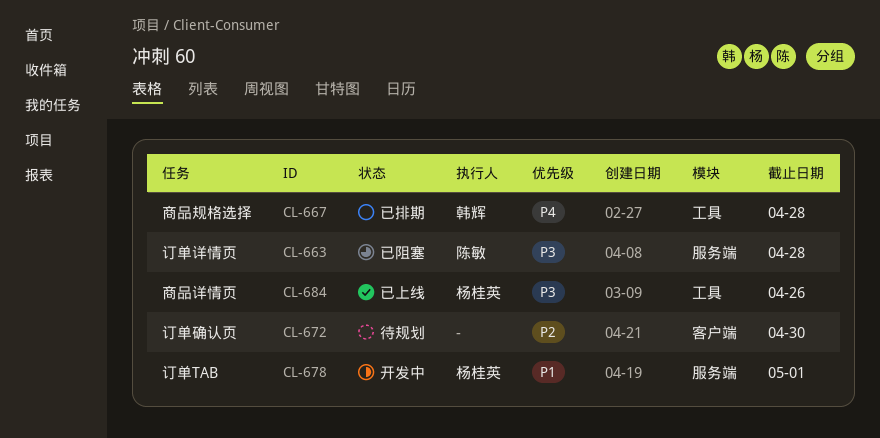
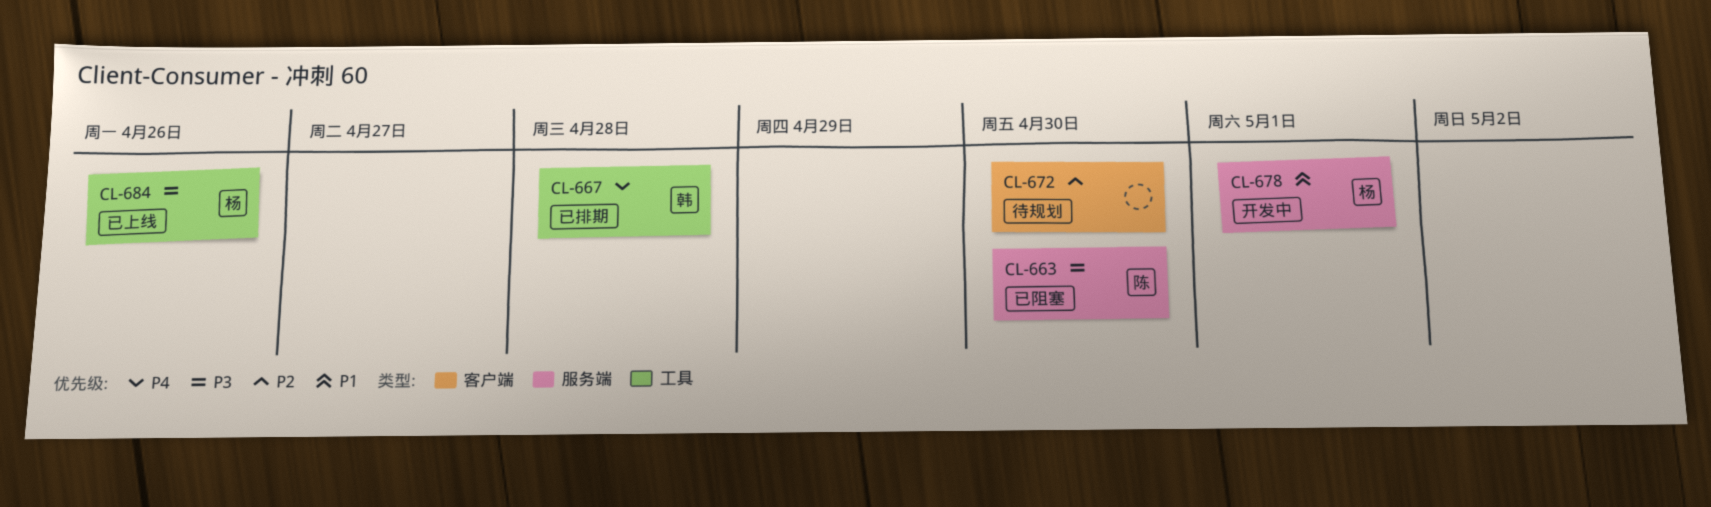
CL-663, due: Apr 28 -> Apr 30

